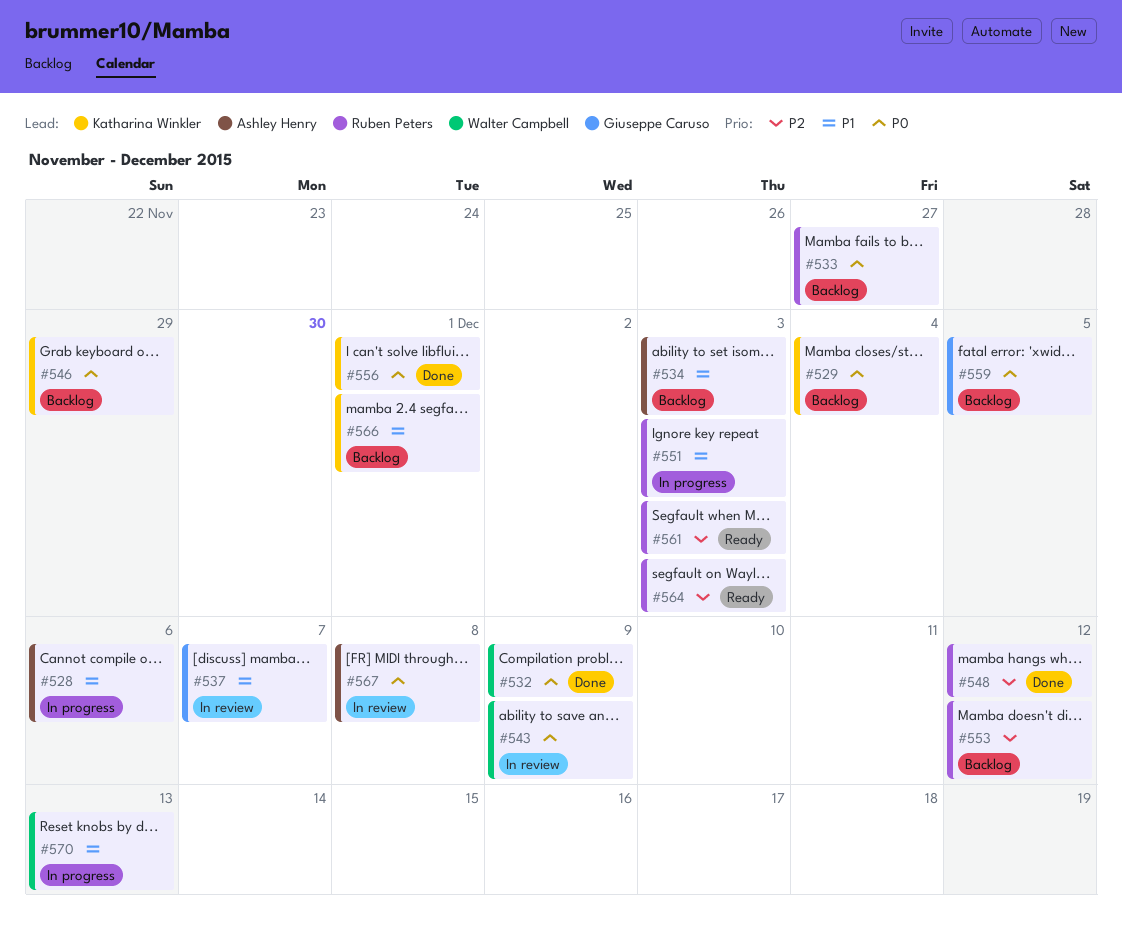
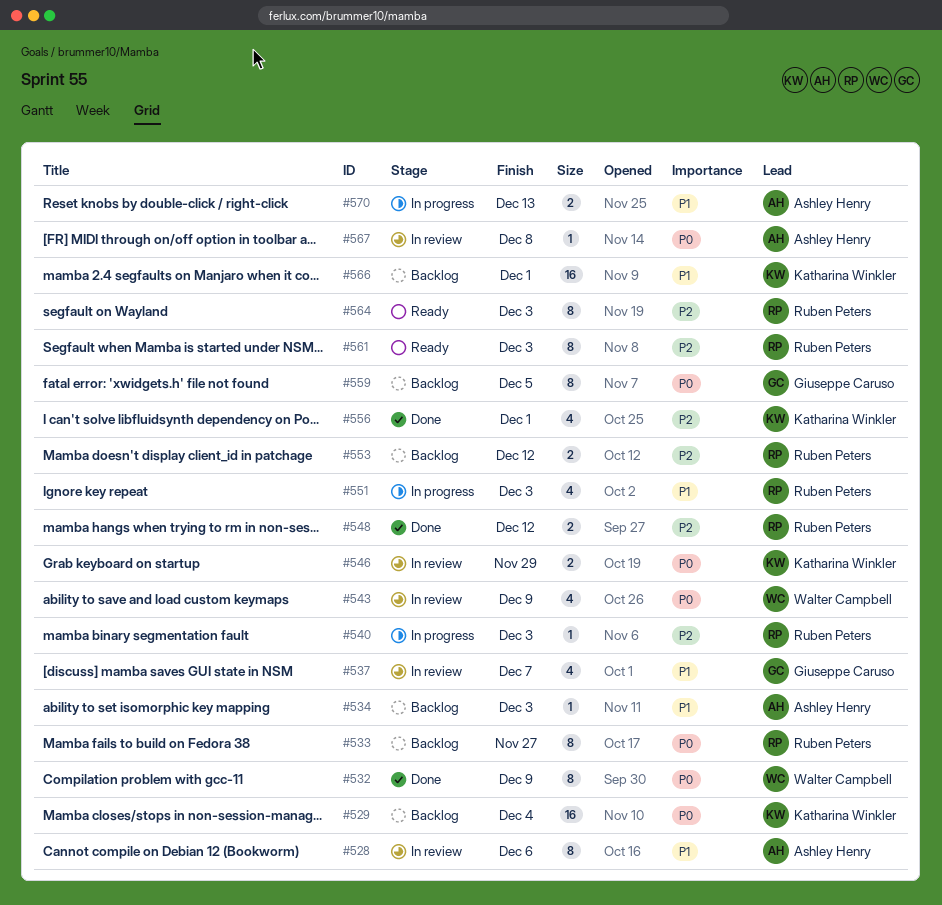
#528, status: In progress -> In review
#540: none -> present
#546, status: Backlog -> In review
#556, priority: P0 -> P2
#570, owner: Walter Campbell -> Ashley Henry

